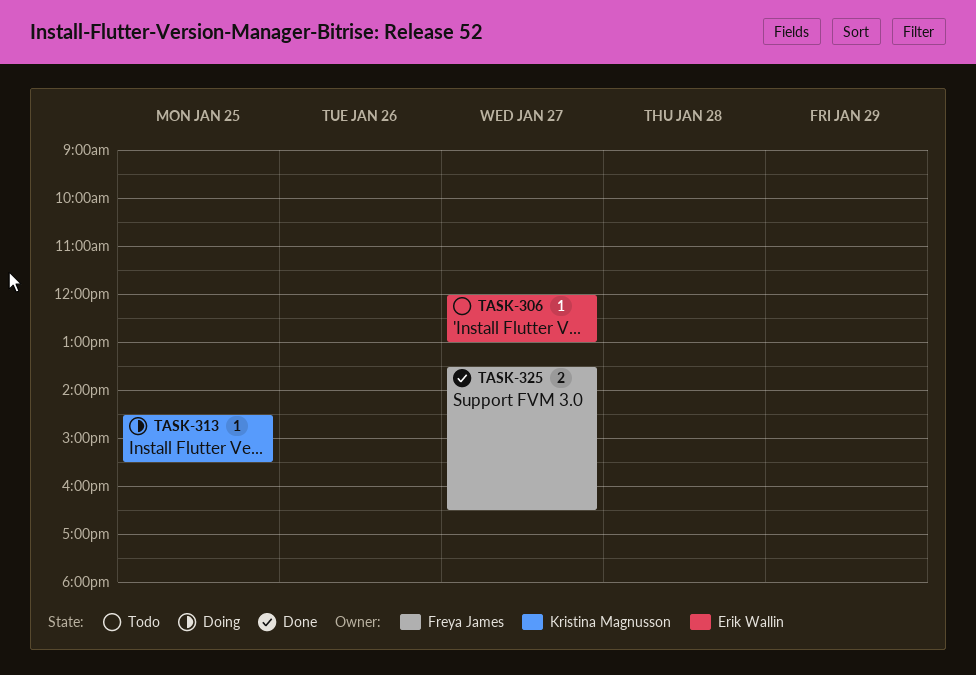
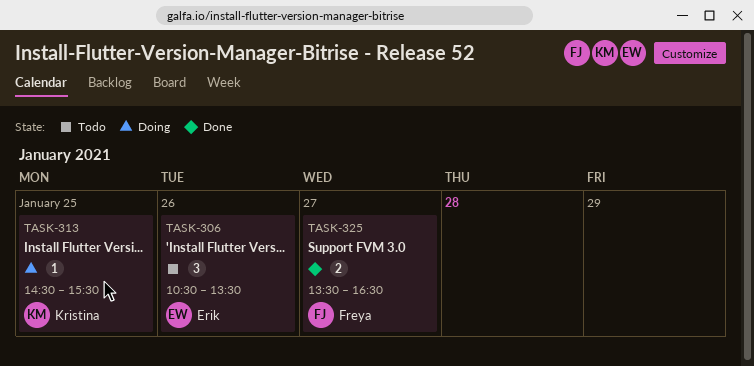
TASK-306, estimate: 1 -> 3
TASK-306, day: Jan 27 -> Jan 26
TASK-306, begins: 12:00 -> 10:30
TASK-306, ends: 13:00 -> 13:30

